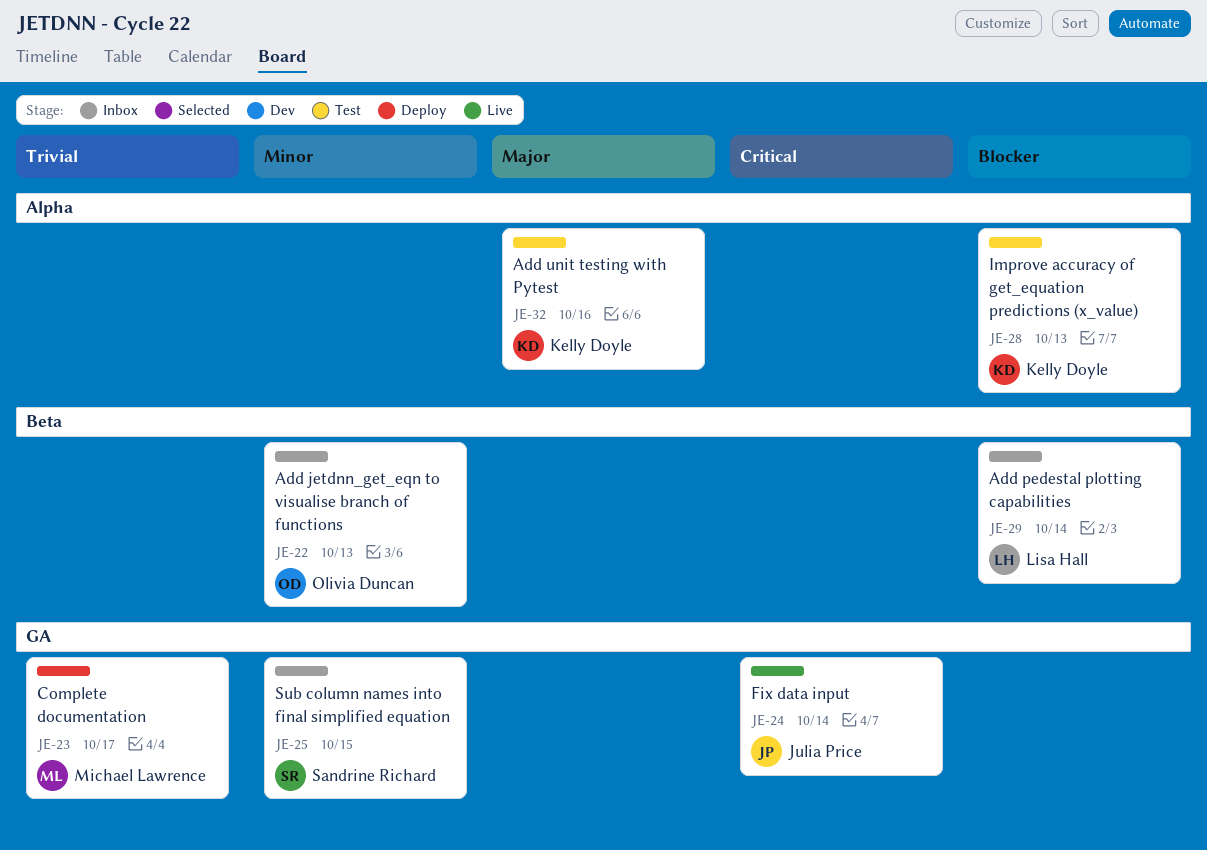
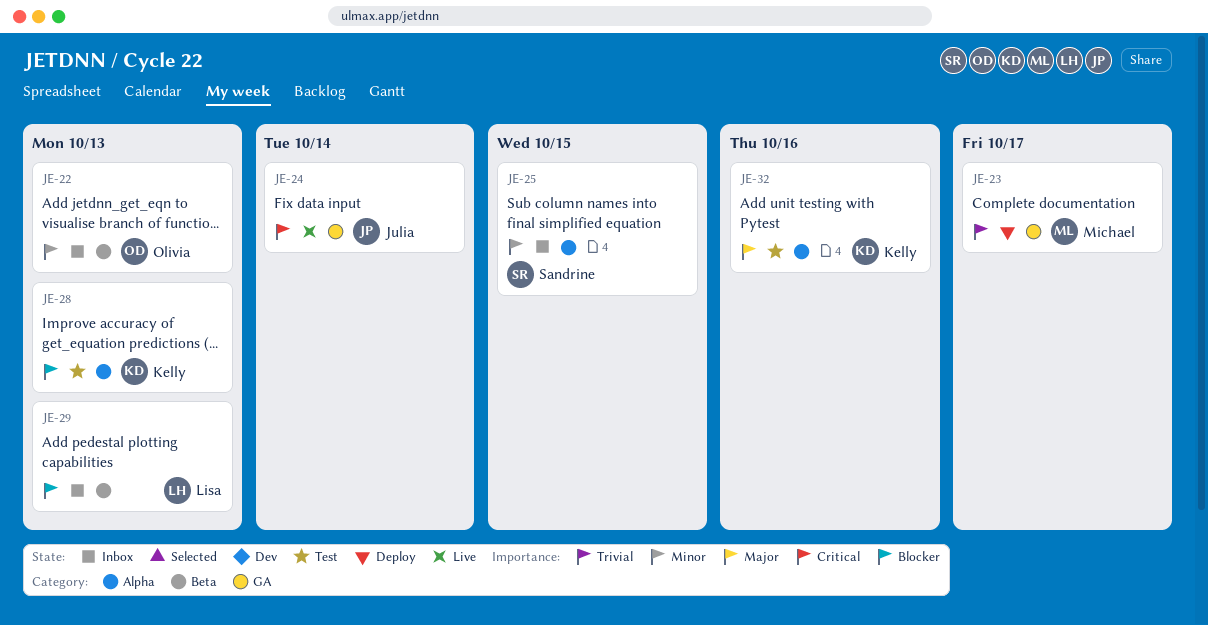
JE-25, label: GA -> Alpha
JE-29, due: Oct 14 -> Oct 13

